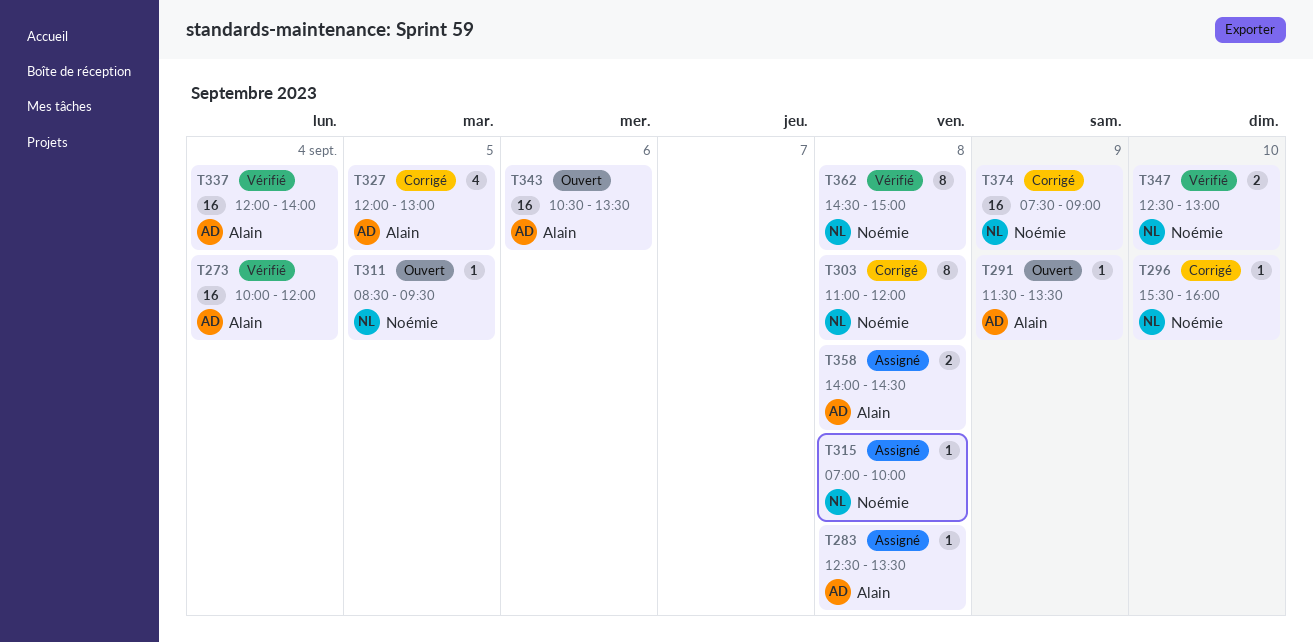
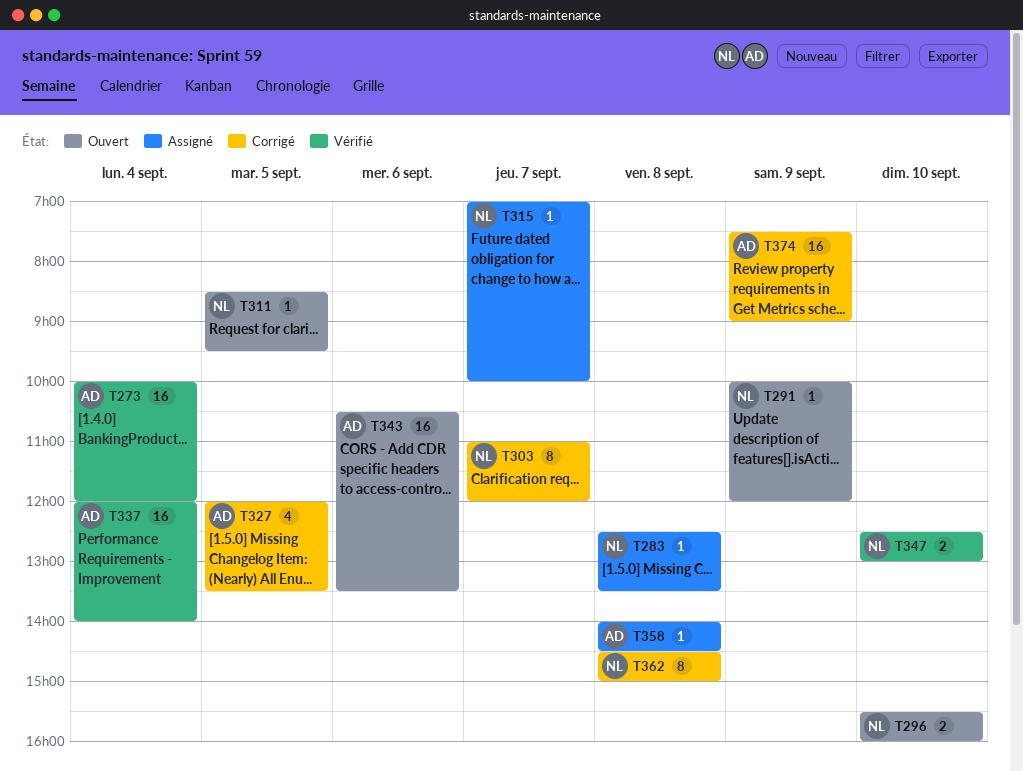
T283, owner: Alain -> Noémie
T291, owner: Alain -> Noémie
T291, begins: 11:30 -> 10:00
T291, ends: 13:30 -> 12:00
T296, status: Corrigé -> Ouvert
T296, estimate: 1 -> 2
T303, day: Sep 8 -> Sep 7
T315, day: Sep 8 -> Sep 7
T327, ends: 13:00 -> 13:30
T358, estimate: 2 -> 1
T362, status: Vérifié -> Corrigé
T374, owner: Noémie -> Alain

